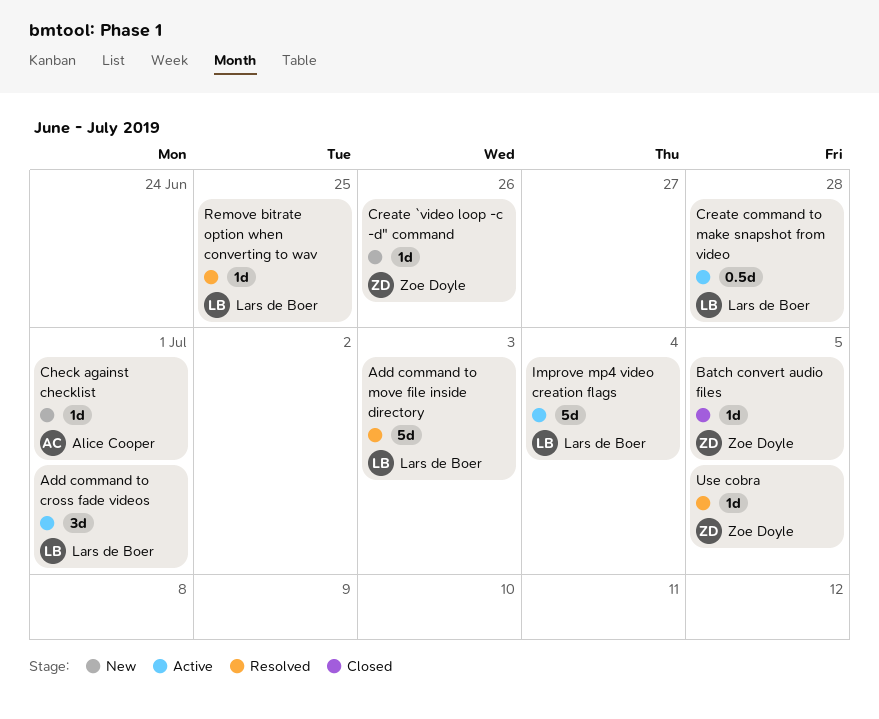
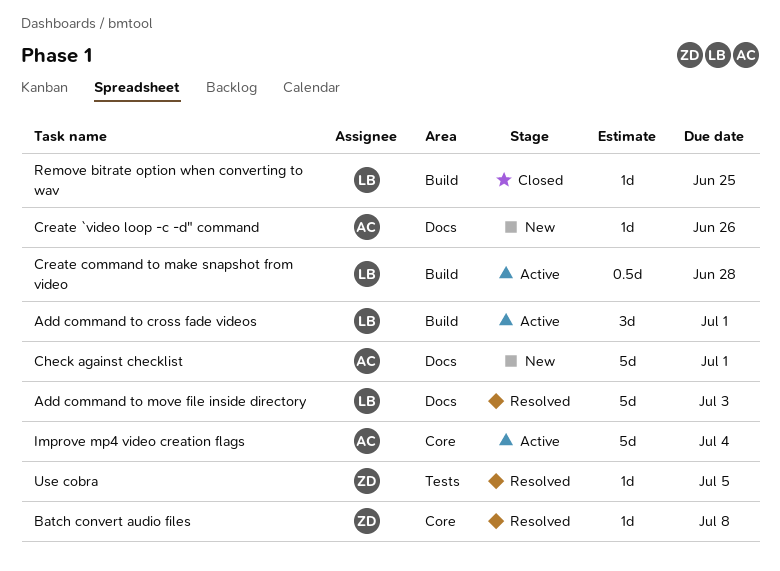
Batch convert audio files, status: Closed -> Resolved
Batch convert audio files, due: Jul 5 -> Jul 8
Check against checklist, estimate: 1d -> 5d
Create `video loop -c -d" command, owner: Zoe Doyle -> Alice Cooper
Improve mp4 video creation flags, owner: Lars de Boer -> Alice Cooper
Remove bitrate option when converting to wav, status: Resolved -> Closed

